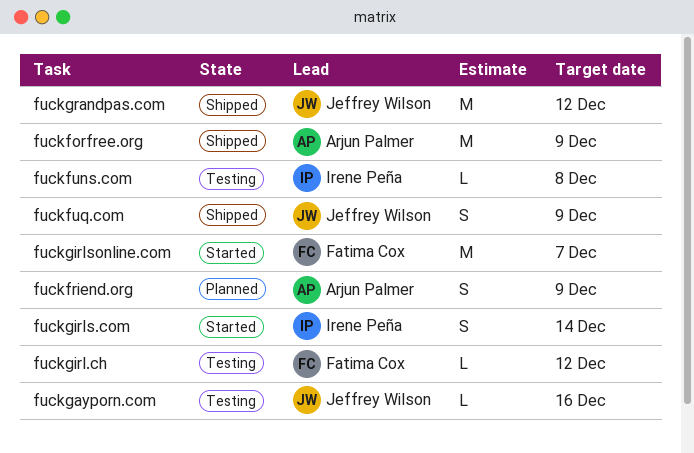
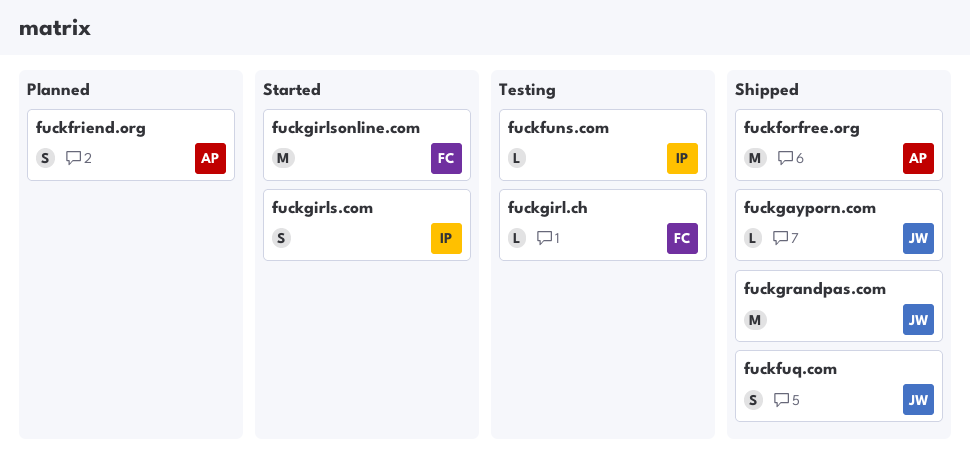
fuckgayporn.com, status: Testing -> Shipped

